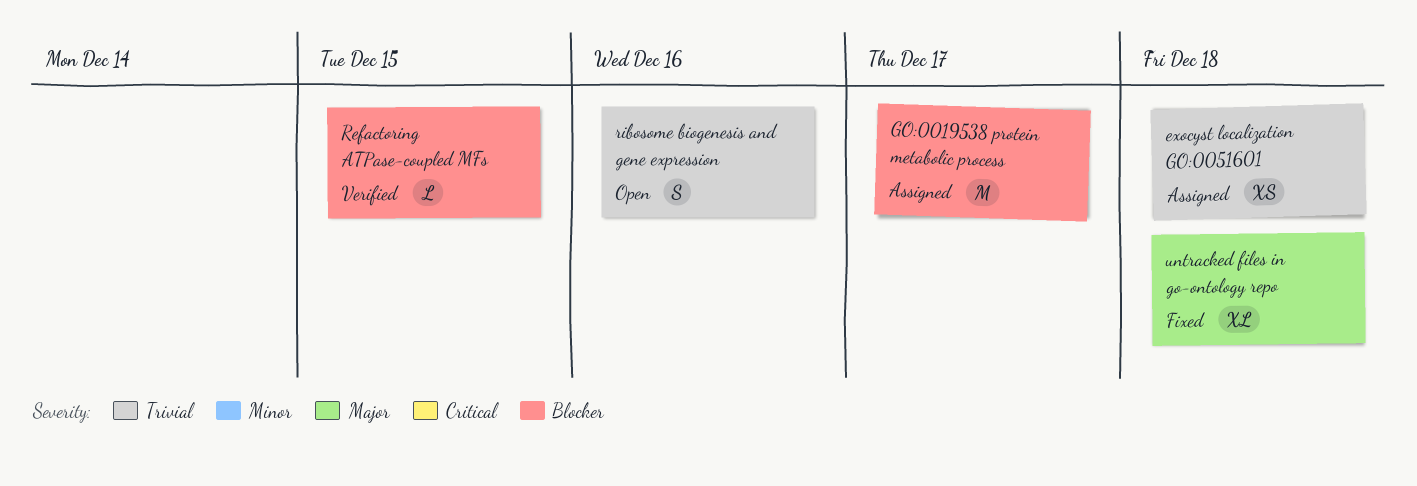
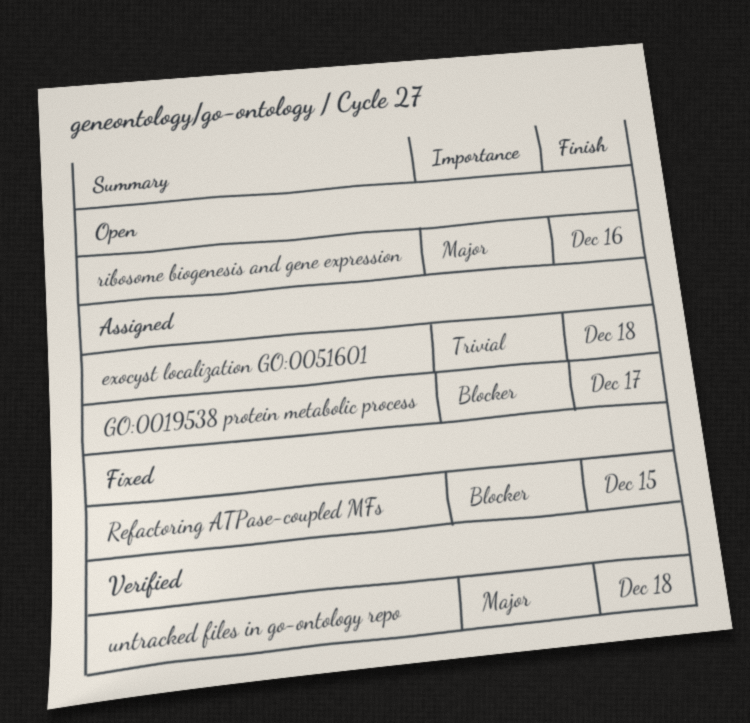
Refactoring ATPase-coupled MFs, status: Verified -> Fixed
ribosome biogenesis and gene expression, priority: Trivial -> Major
untracked files in go-ontology repo, status: Fixed -> Verified

